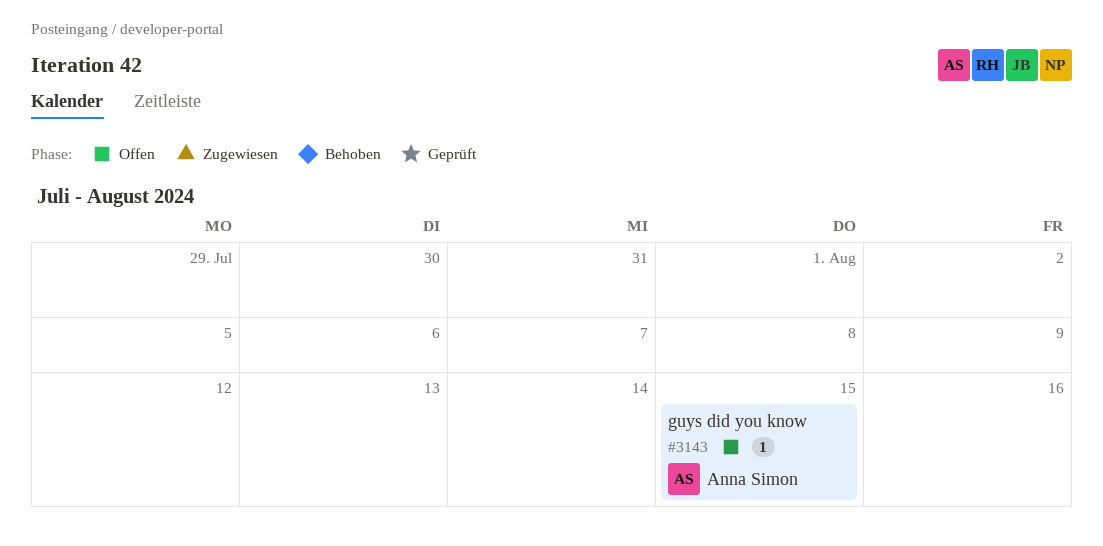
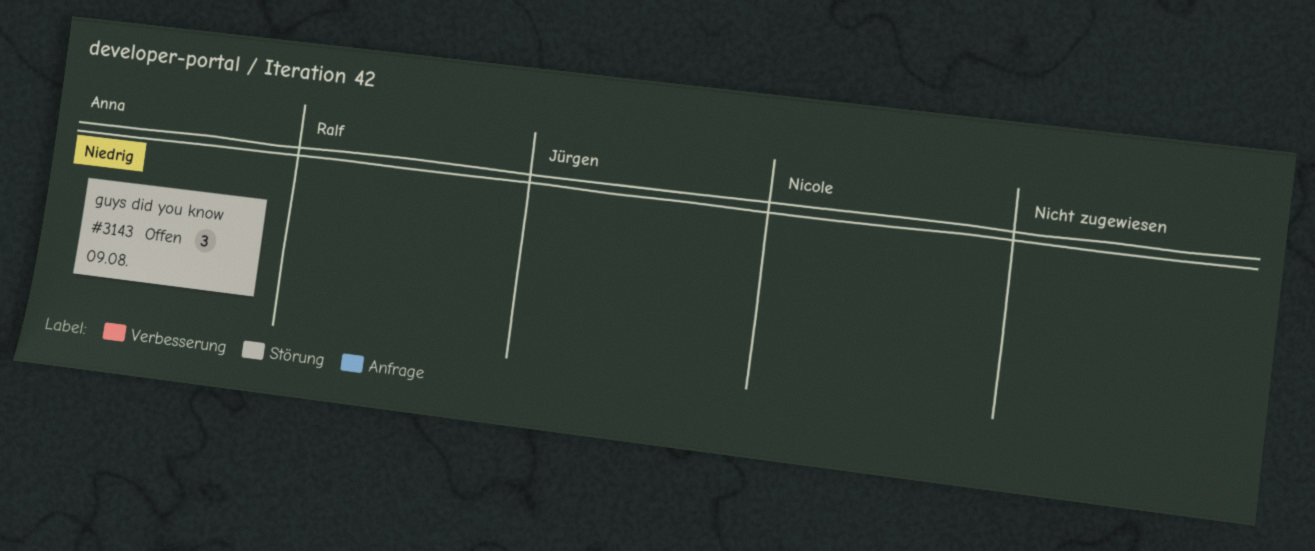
#3143, estimate: 1 -> 3
#3143, due: Aug 15 -> Aug 9

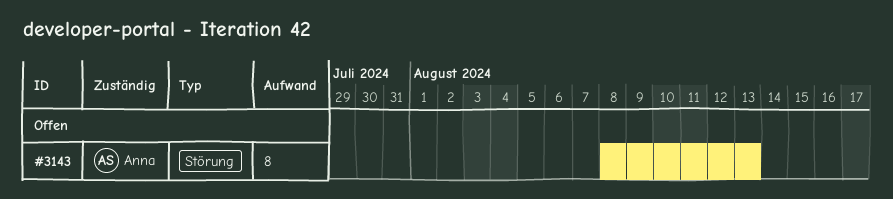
#3143, estimate: 3 -> 8
#3143, due: Aug 9 -> Aug 13

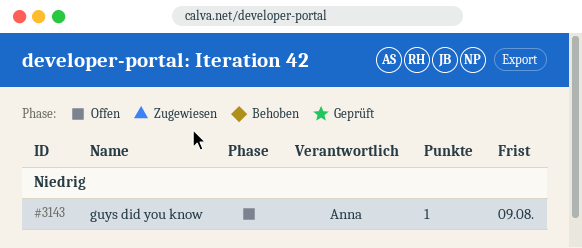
#3143, estimate: 8 -> 1
#3143, due: Aug 13 -> Aug 9

